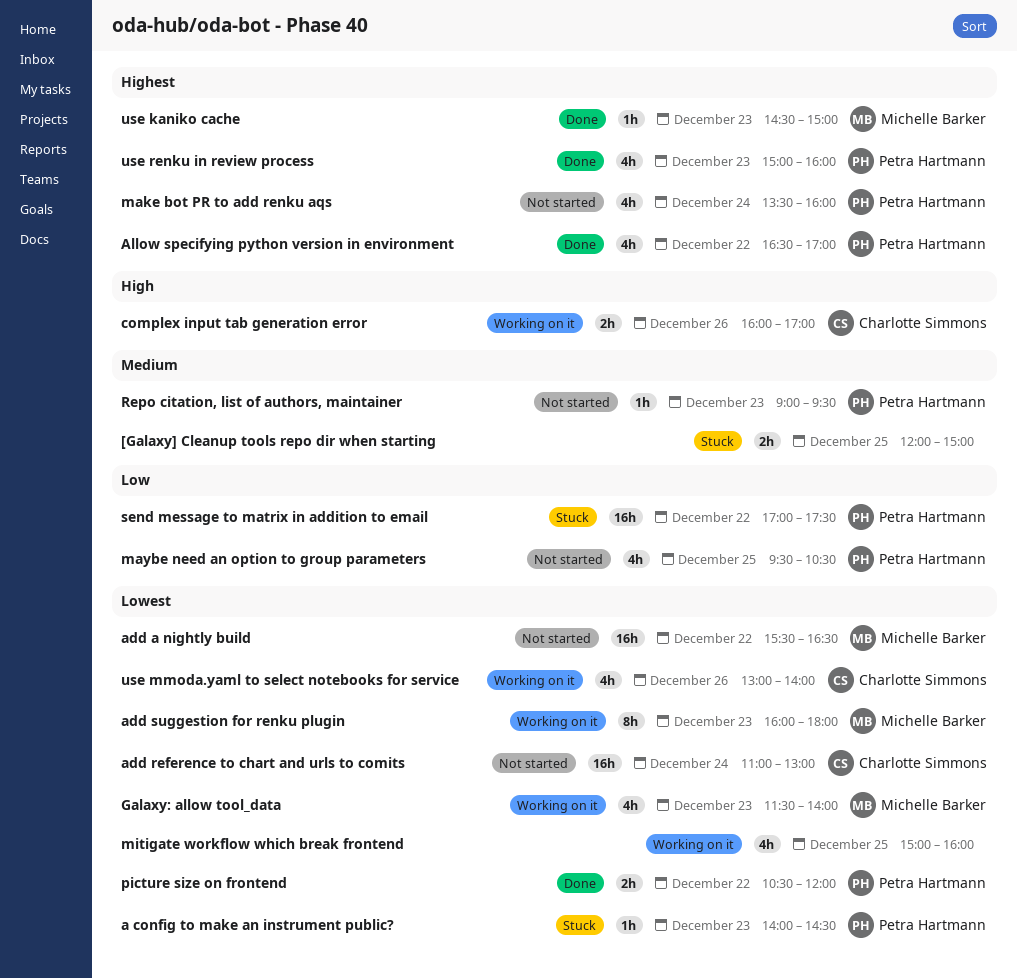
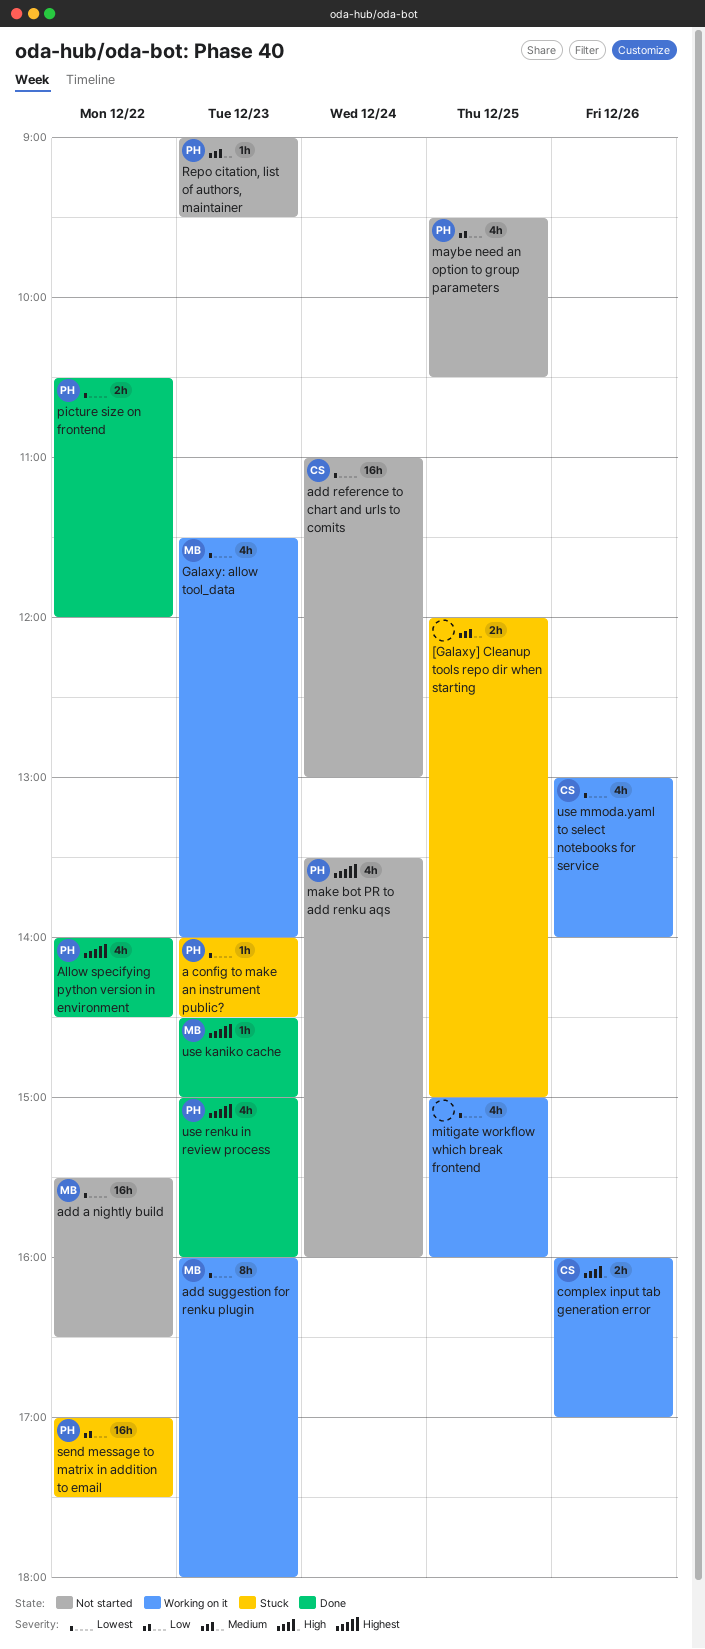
Allow specifying python version in environment, begins: 16:30 -> 14:00
Allow specifying python version in environment, ends: 17:00 -> 14:30

